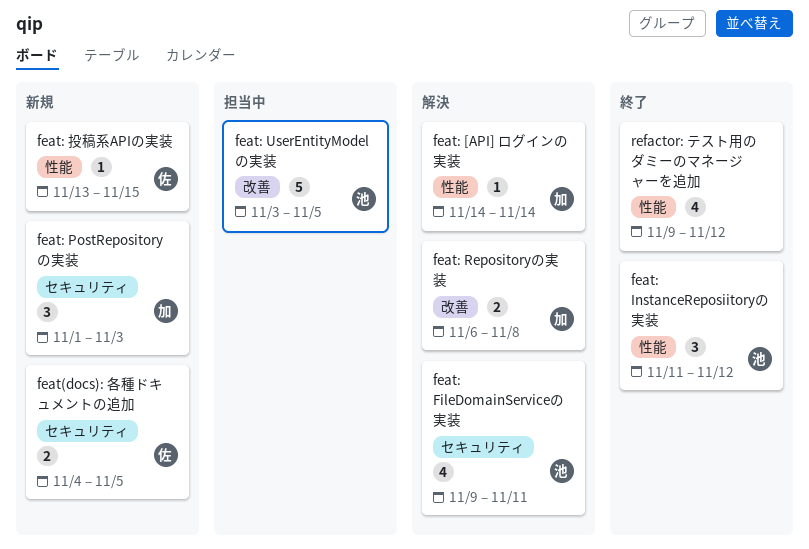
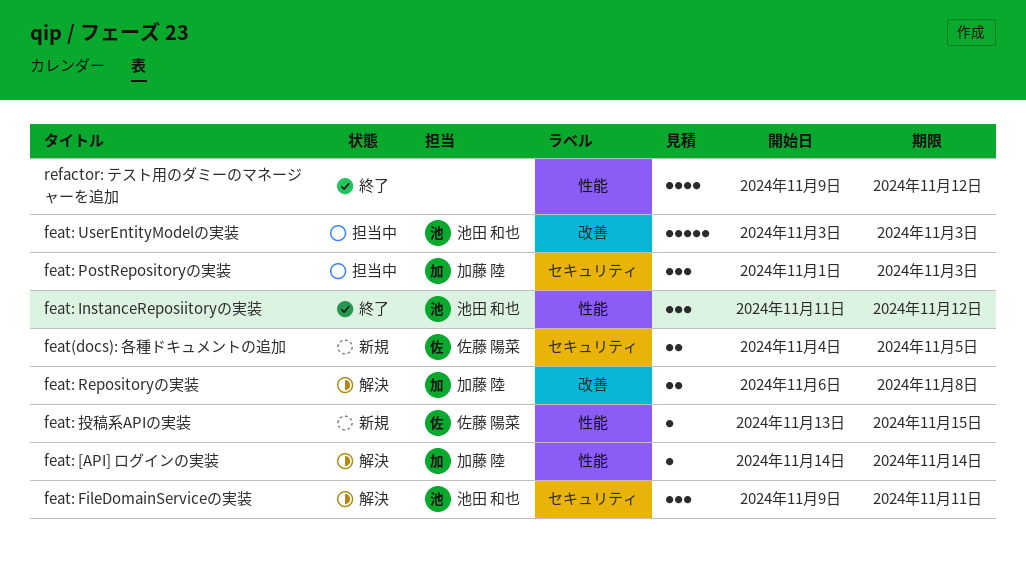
feat: FileDomainServiceの実装, estimate: 4 -> 3
feat: PostRepositoryの実装, status: 新規 -> 担当中
feat: UserEntityModelの実装, due: Nov 5 -> Nov 3

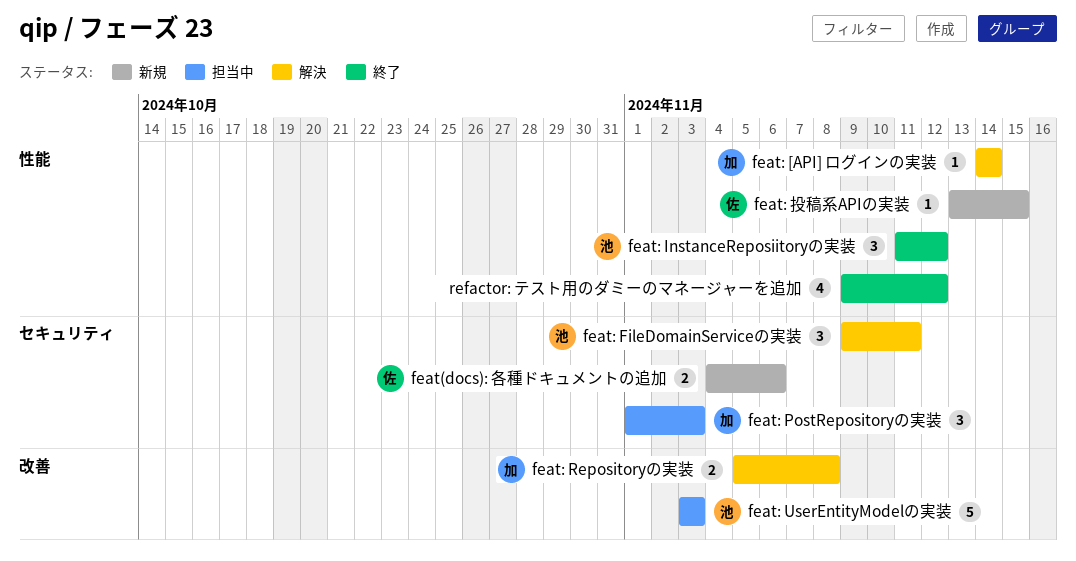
feat(docs): 各種ドキュメントの追加, due: Nov 5 -> Nov 6
feat: Repositoryの実装, start: Nov 6 -> Nov 5

